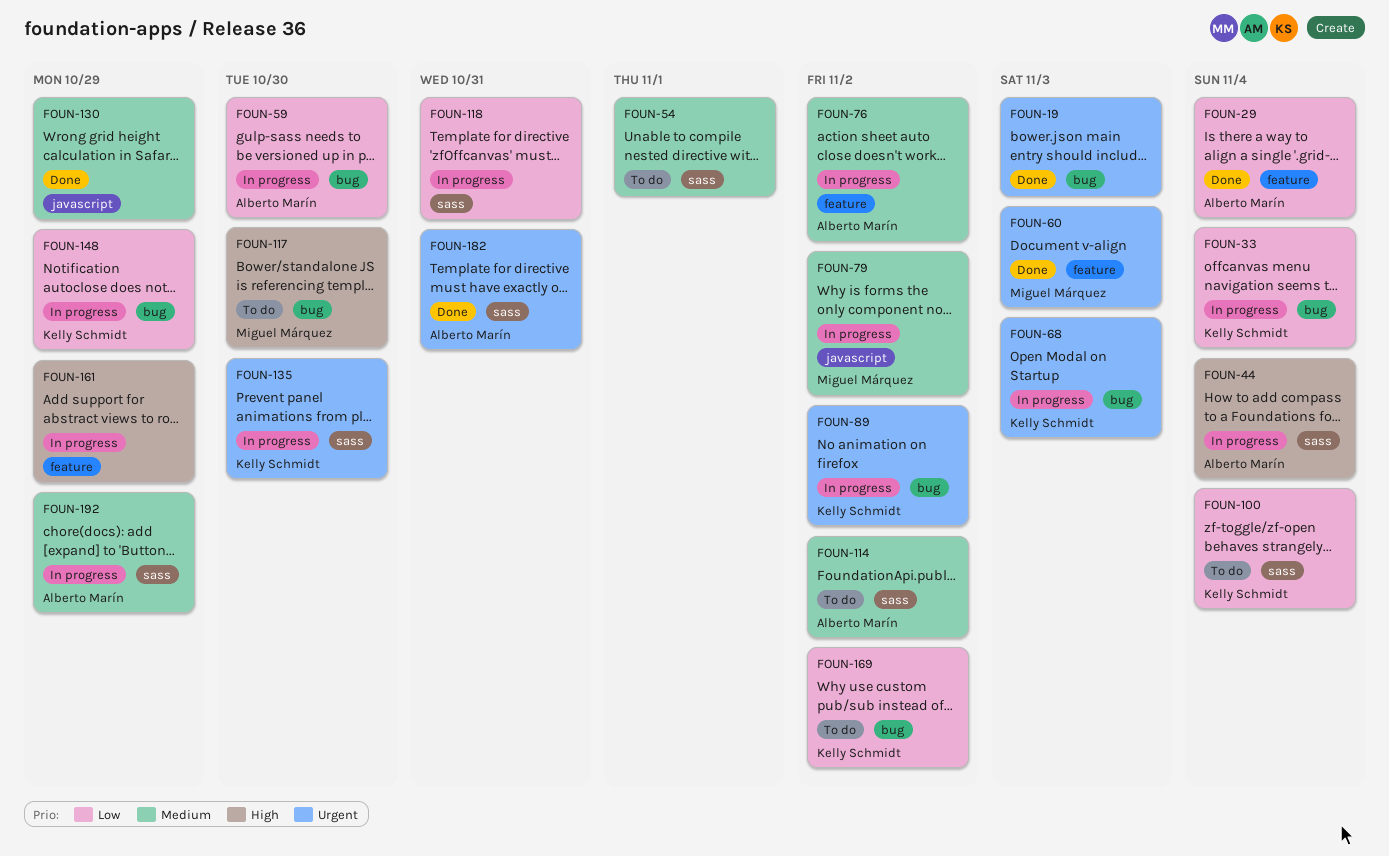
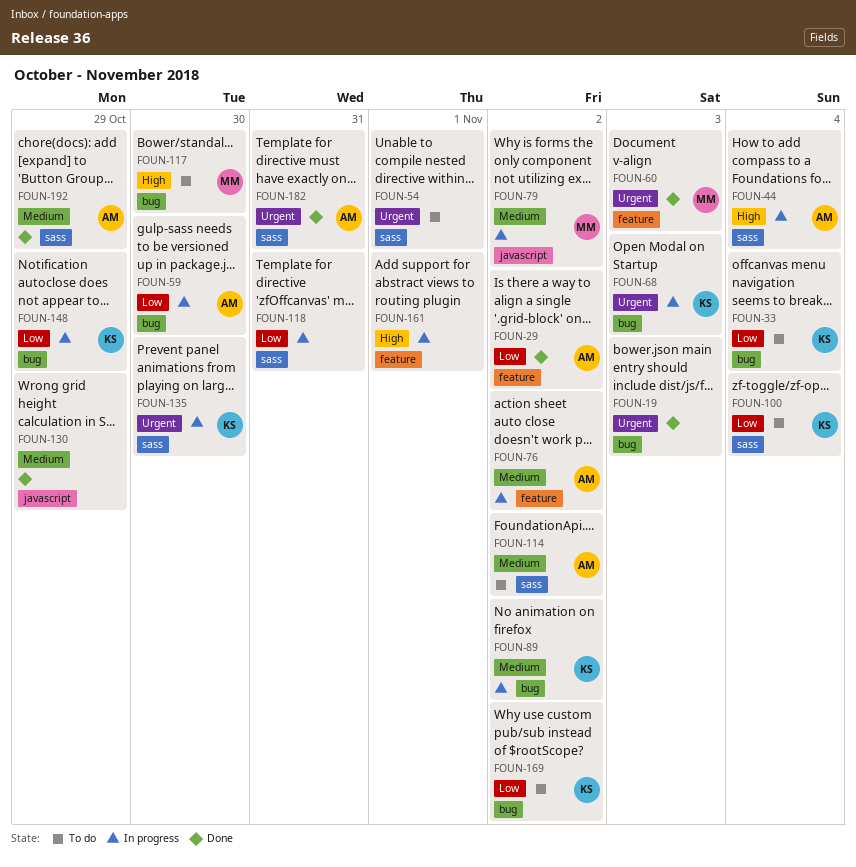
FOUN-29, due: Nov 4 -> Nov 2
FOUN-33, status: In progress -> To do
FOUN-54, priority: Medium -> Urgent
FOUN-89, priority: Urgent -> Medium
FOUN-161, due: Oct 29 -> Nov 1
FOUN-192, status: In progress -> Done

